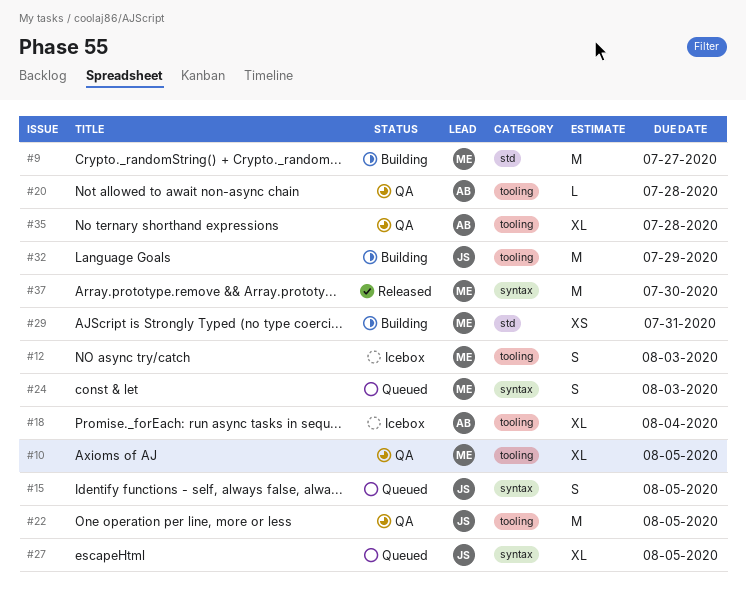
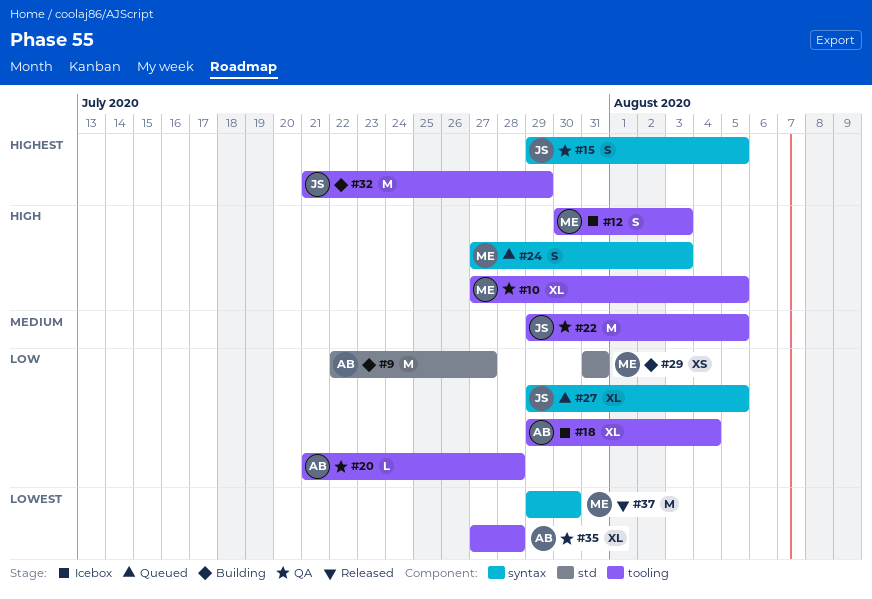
#9, owner: ME -> AB
#15, status: Queued -> QA

